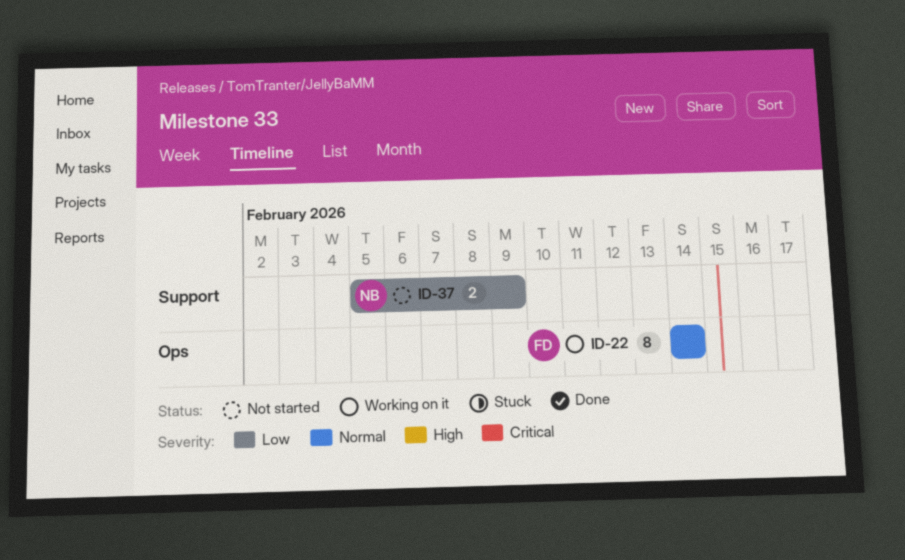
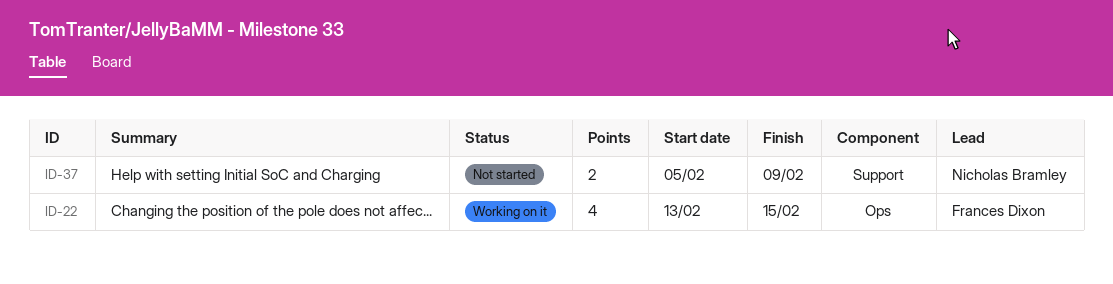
ID-22, estimate: 8 -> 4
ID-22, start: Feb 14 -> Feb 13
ID-22, due: Feb 14 -> Feb 15

